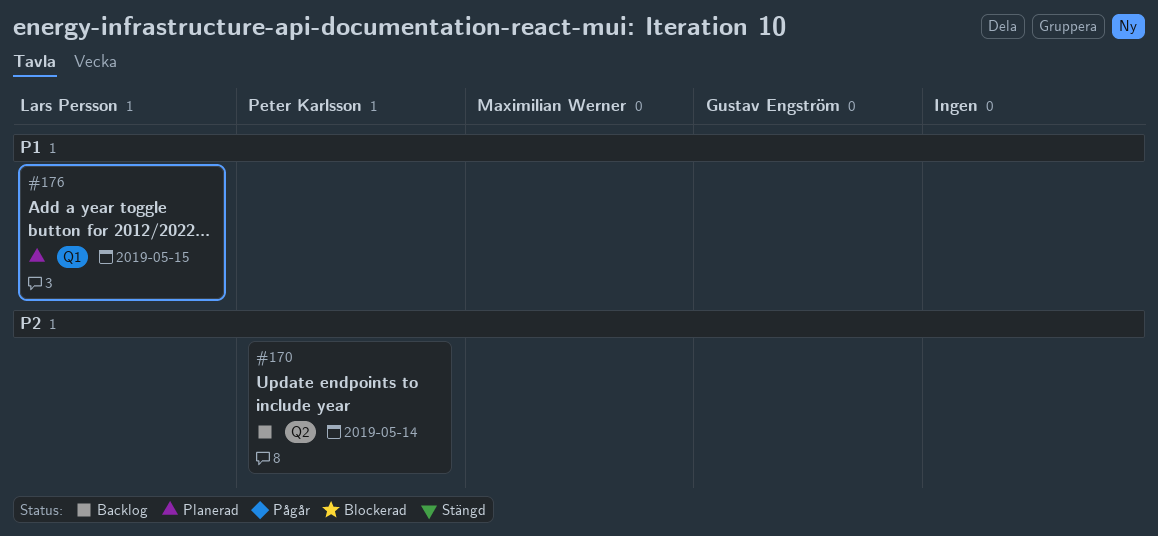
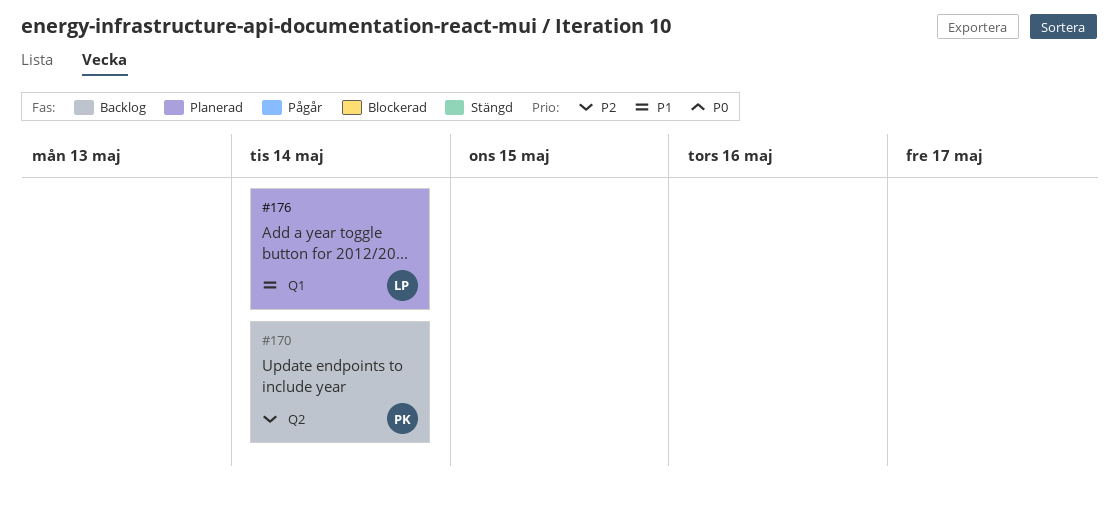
#176, due: May 15 -> May 14

